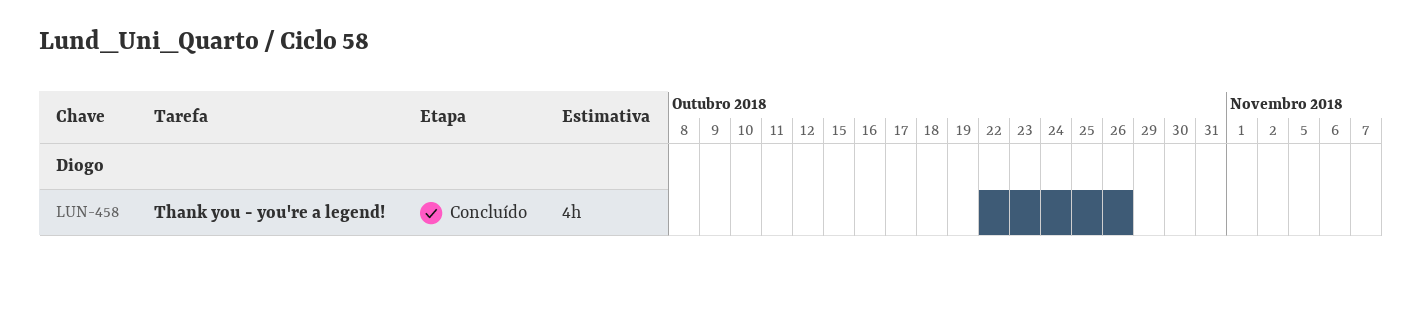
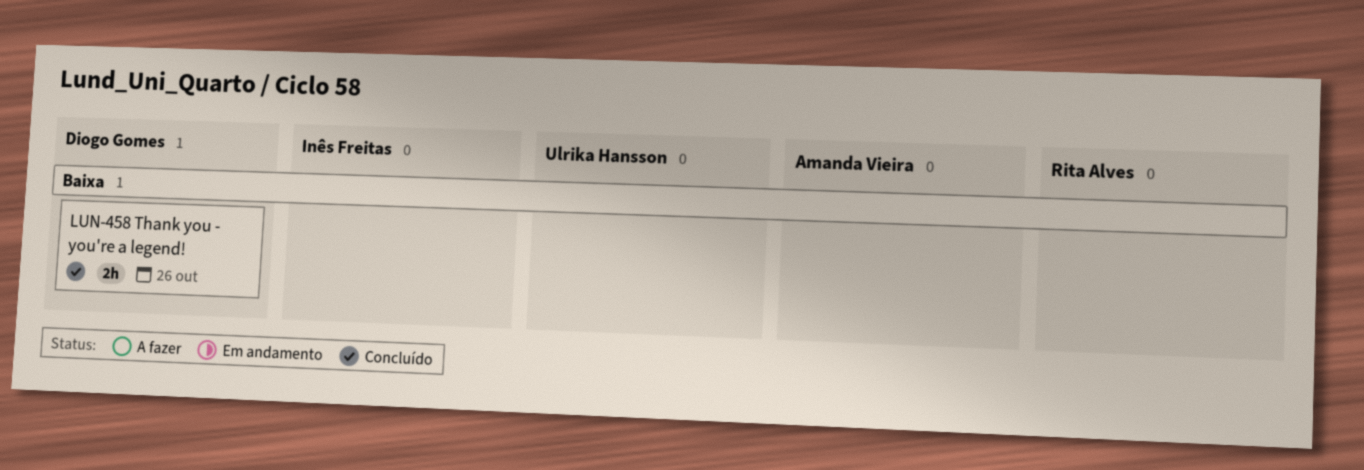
LUN-458, estimate: 4h -> 2h

